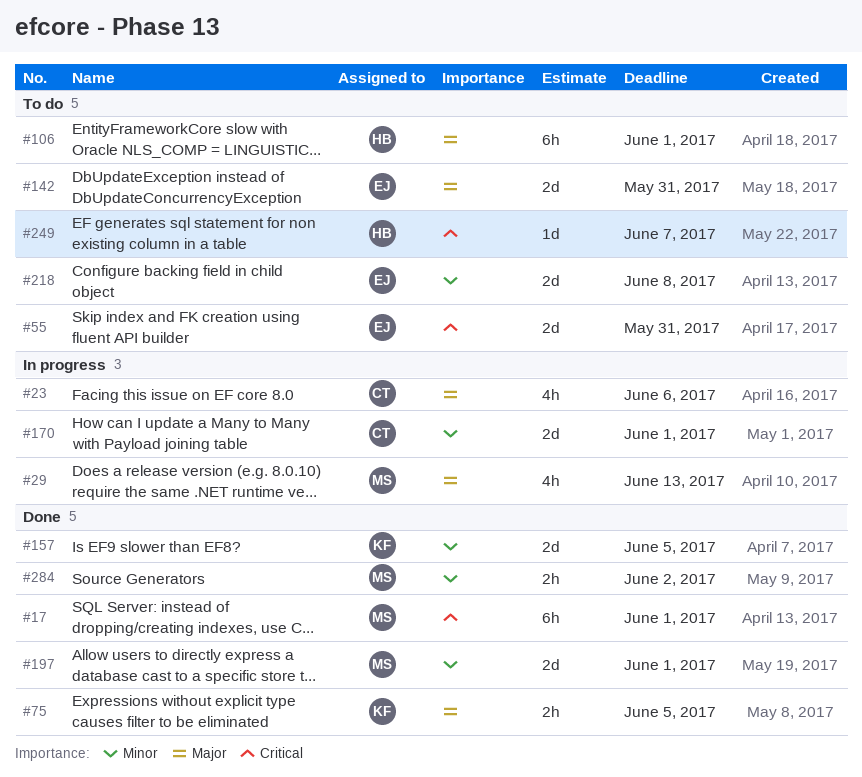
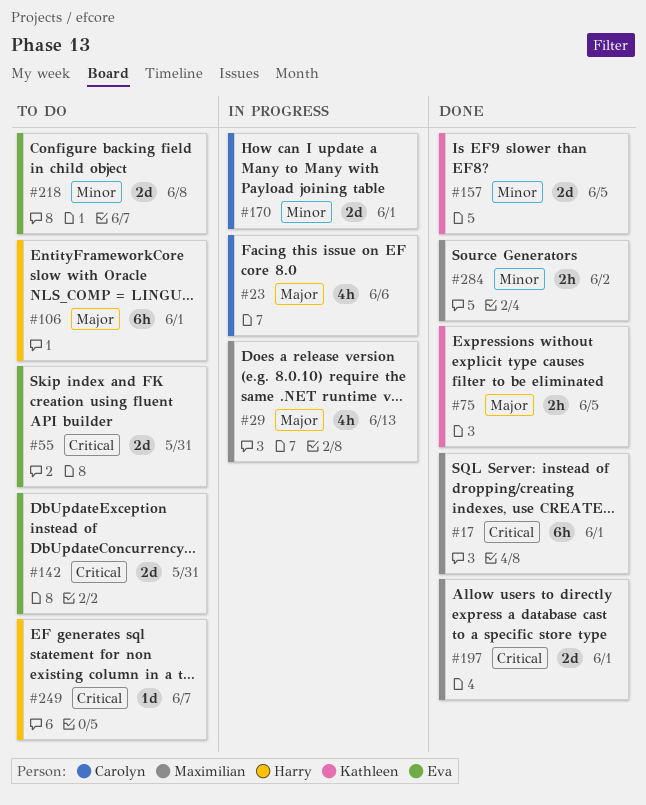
#142, priority: Major -> Critical
#197, priority: Minor -> Critical

